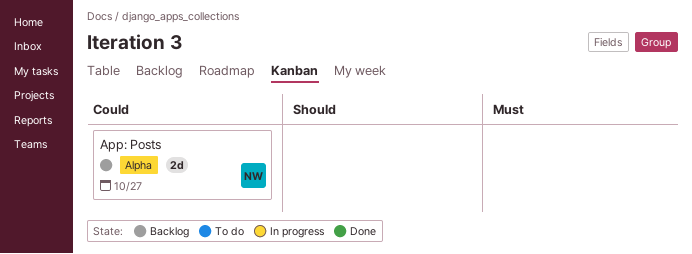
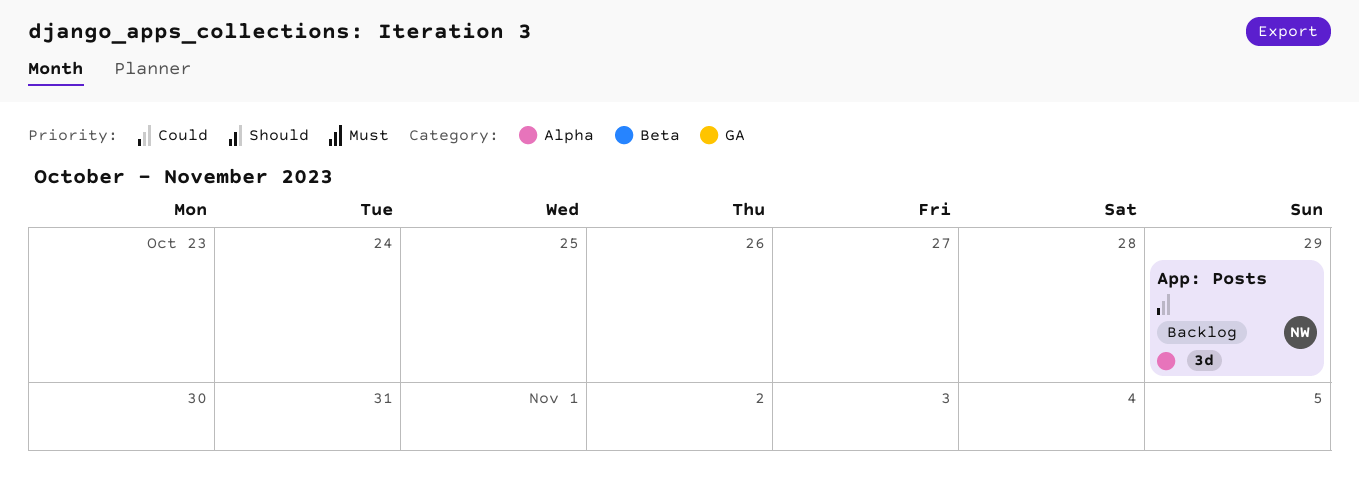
App: Posts, estimate: 2d -> 3d
App: Posts, due: Oct 27 -> Oct 29

